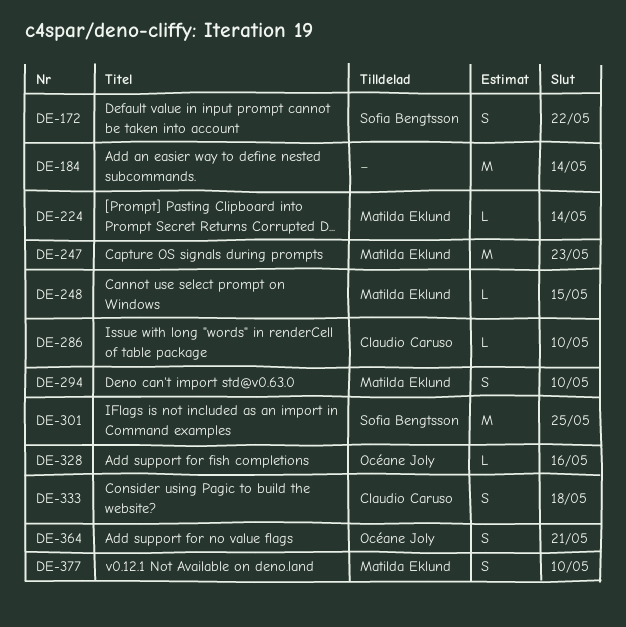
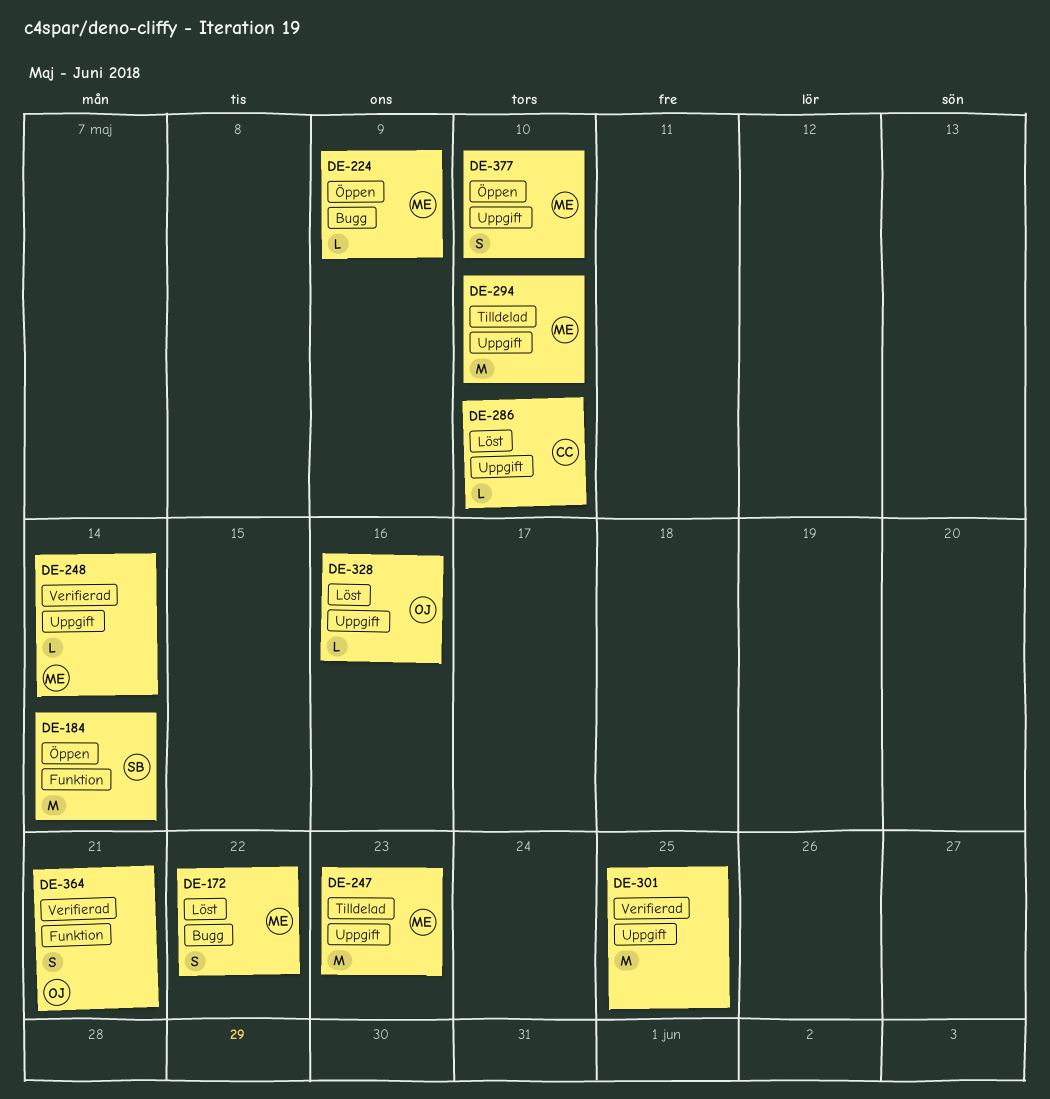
DE-172, owner: Sofia Bengtsson -> Matilda Eklund
DE-184, owner: none -> Sofia Bengtsson
DE-224, due: May 14 -> May 9
DE-248, due: May 15 -> May 14
DE-294, estimate: S -> M
DE-301, owner: Sofia Bengtsson -> none
DE-333: present -> none

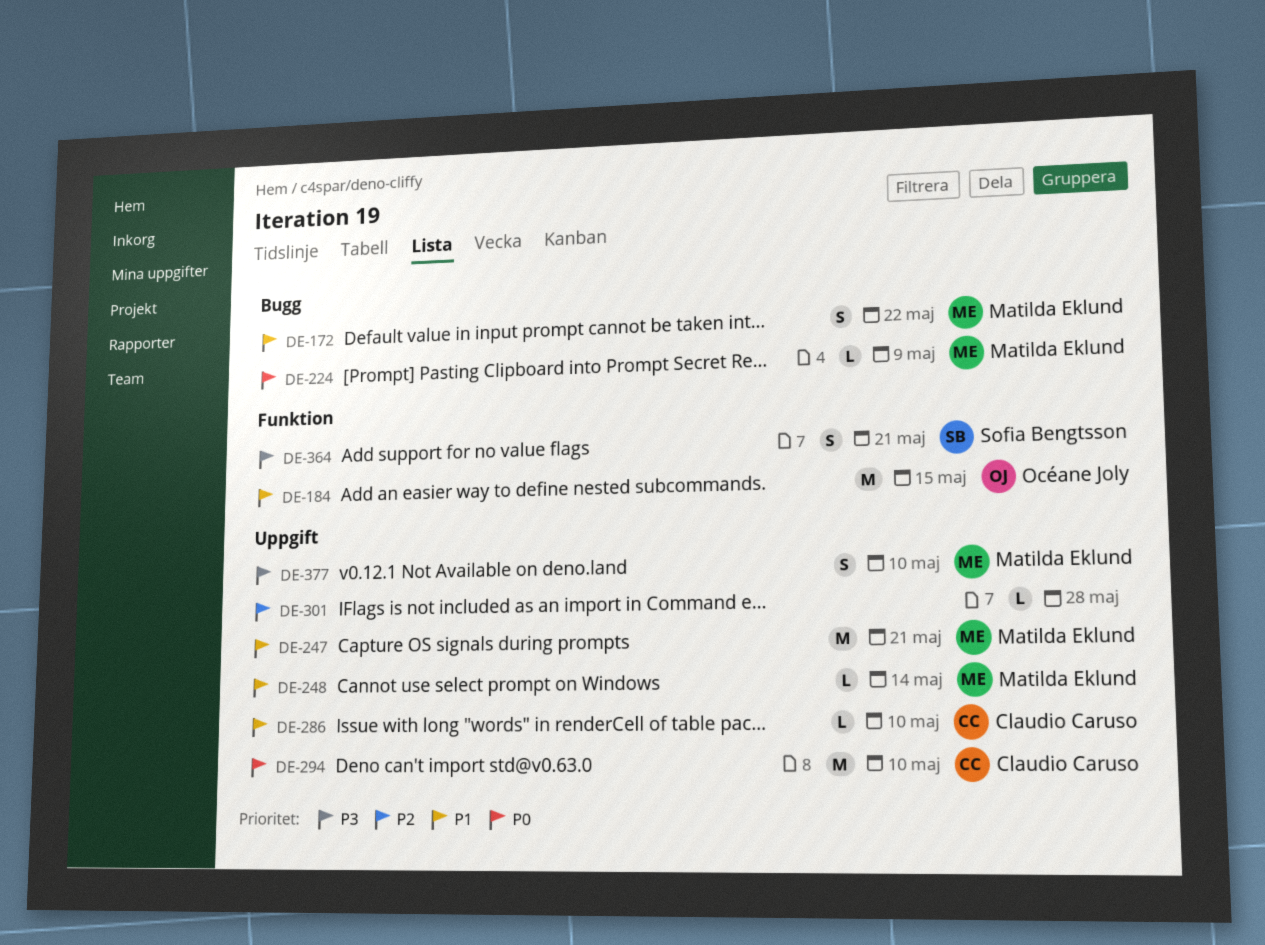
DE-184, owner: Sofia Bengtsson -> Océane Joly
DE-184, due: May 14 -> May 15
DE-247, due: May 23 -> May 21
DE-294, owner: Matilda Eklund -> Claudio Caruso
DE-301, estimate: M -> L
DE-301, due: May 25 -> May 28
DE-328: present -> none
DE-364, owner: Océane Joly -> Sofia Bengtsson

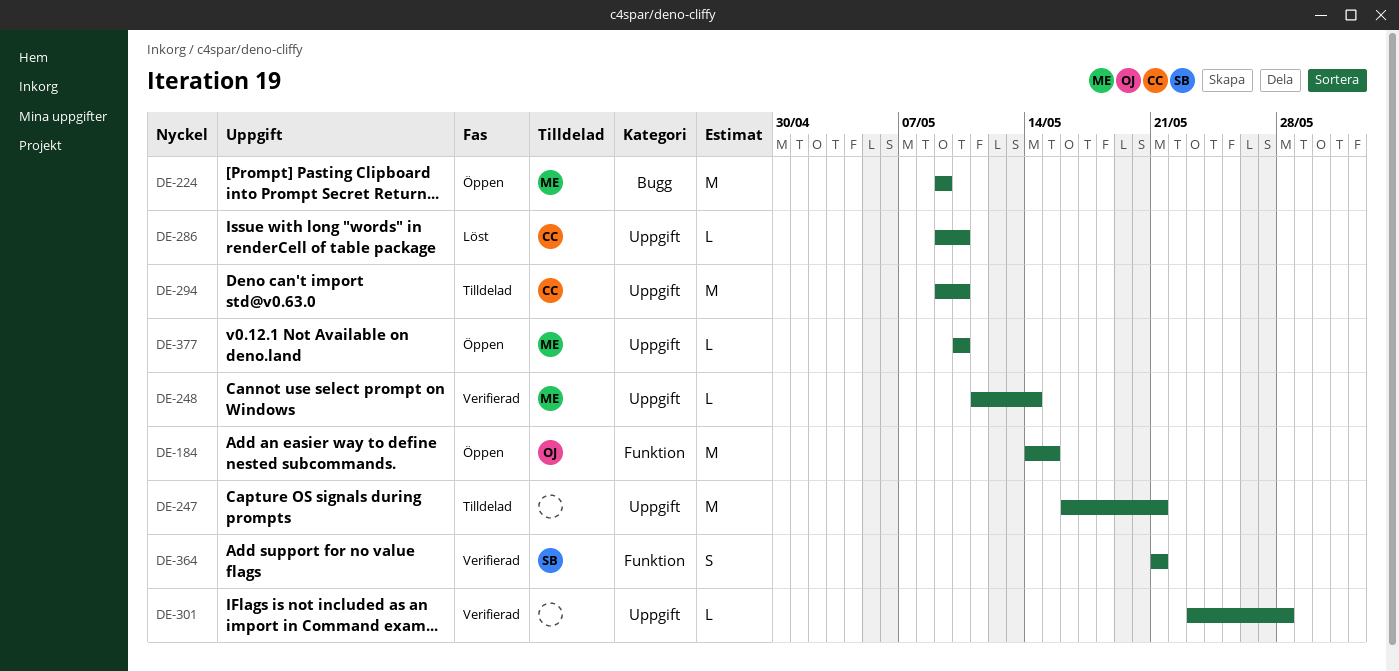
DE-172: present -> none
DE-224, estimate: L -> M
DE-247, owner: Matilda Eklund -> none
DE-377, estimate: S -> L

